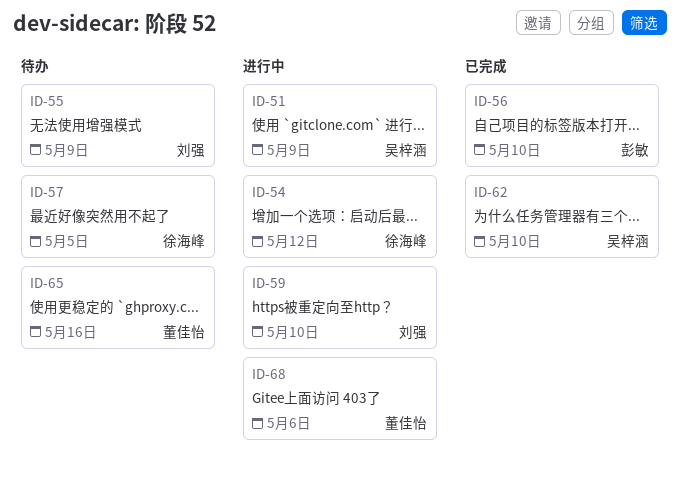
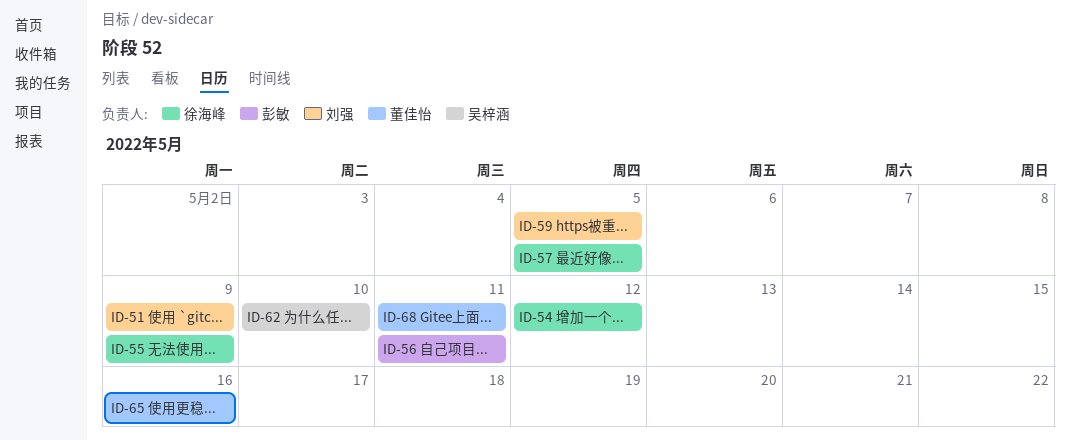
ID-51, owner: 吴梓涵 -> 刘强
ID-55, owner: 刘强 -> 徐海峰
ID-56, due: May 10 -> May 11
ID-59, due: May 10 -> May 5
ID-68, due: May 6 -> May 11

